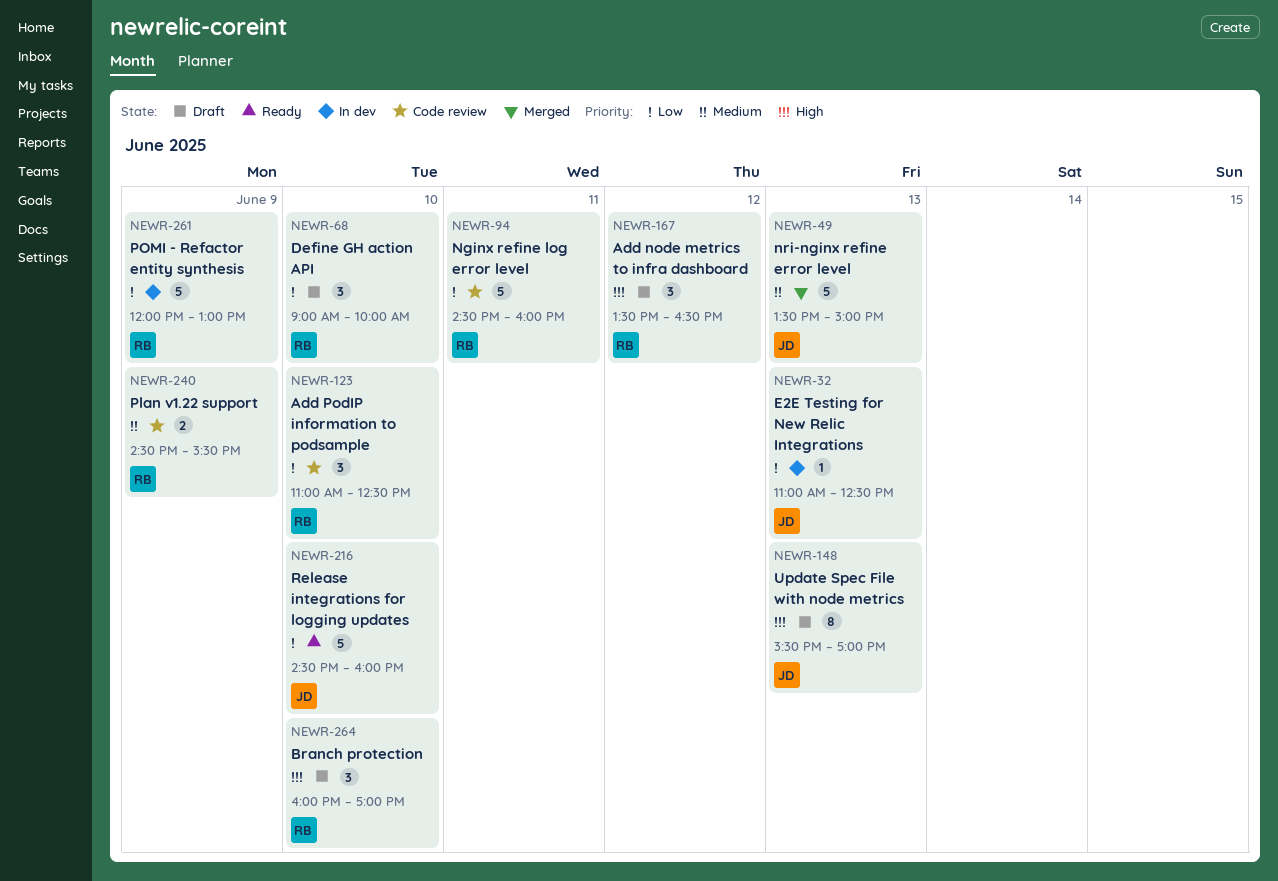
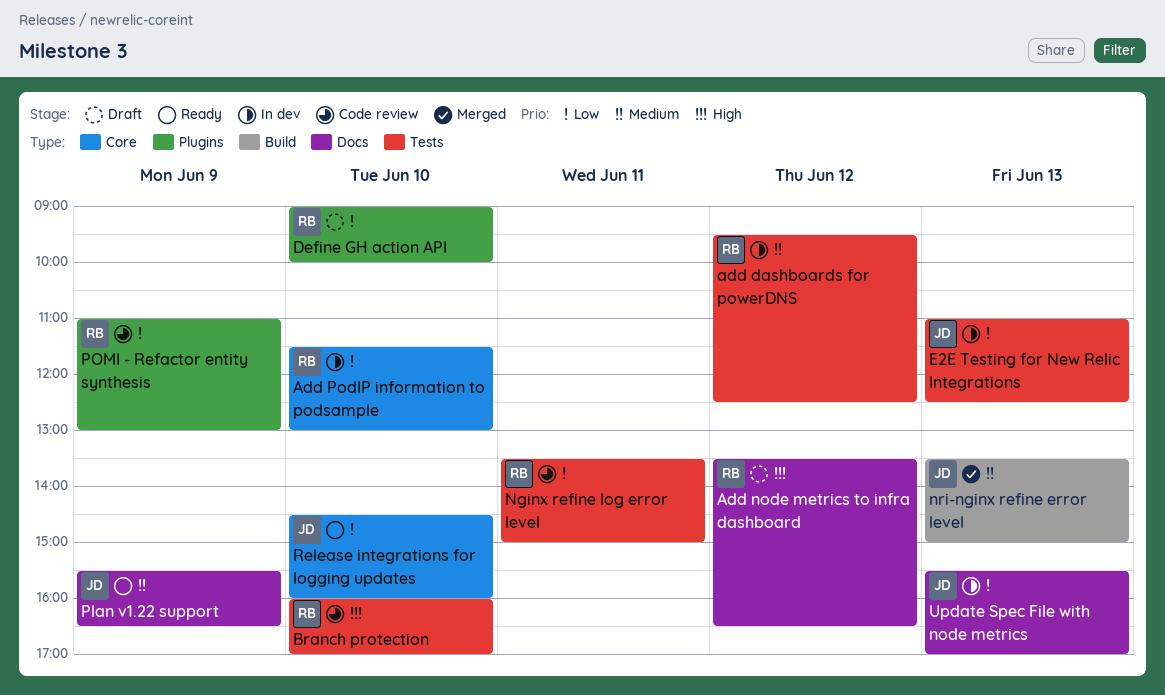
add dashboards for powerDNS: none -> present
Add PodIP information to podsample, status: Code review -> In dev
Add PodIP information to podsample, begins: 11:00 -> 11:30
Add PodIP information to podsample, ends: 12:30 -> 13:00
Branch protection, status: Draft -> Code review
Nginx refine log error level, begins: 14:30 -> 13:30
Nginx refine log error level, ends: 16:00 -> 15:00
Plan v1.22 support, status: Code review -> Ready
Plan v1.22 support, owner: RB -> JD
Plan v1.22 support, begins: 14:30 -> 15:30
Plan v1.22 support, ends: 15:30 -> 16:30
POMI - Refactor entity synthesis, status: In dev -> Code review
POMI - Refactor entity synthesis, begins: 12:00 -> 11:00
Update Spec File with node metrics, status: Draft -> In dev
Update Spec File with node metrics, priority: High -> Low

